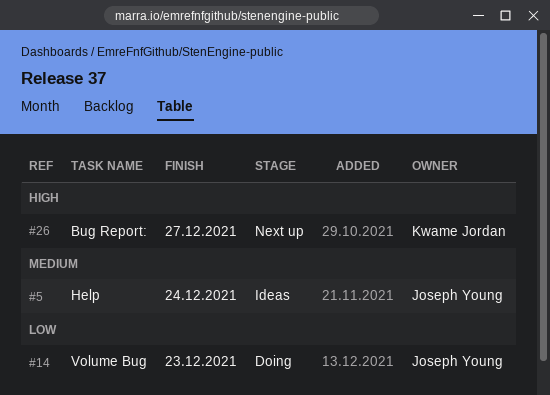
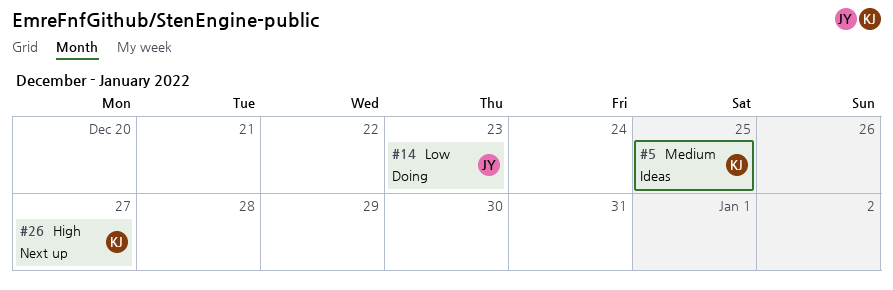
#5, owner: Joseph Young -> Kwame Jordan
#5, due: Dec 24 -> Dec 25

